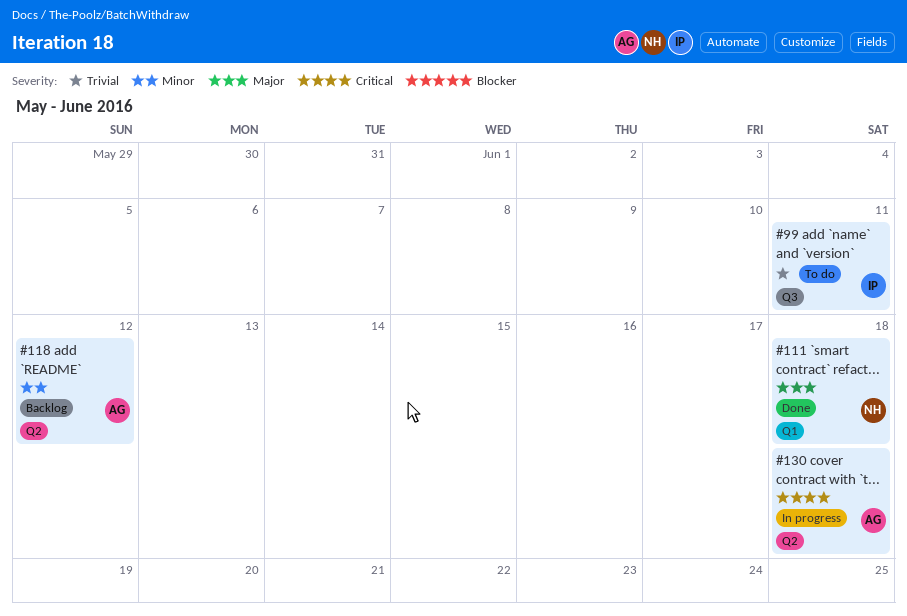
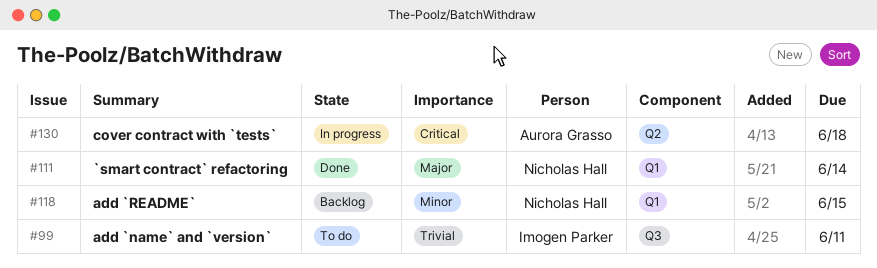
#111, due: Jun 18 -> Jun 14
#118, owner: Aurora Grasso -> Nicholas Hall
#118, label: Q2 -> Q1
#118, due: Jun 12 -> Jun 15

